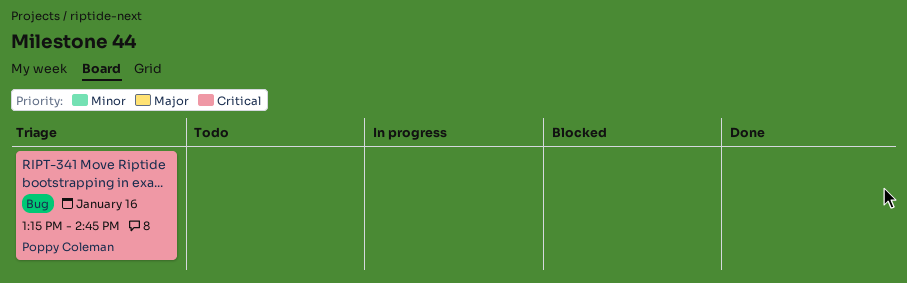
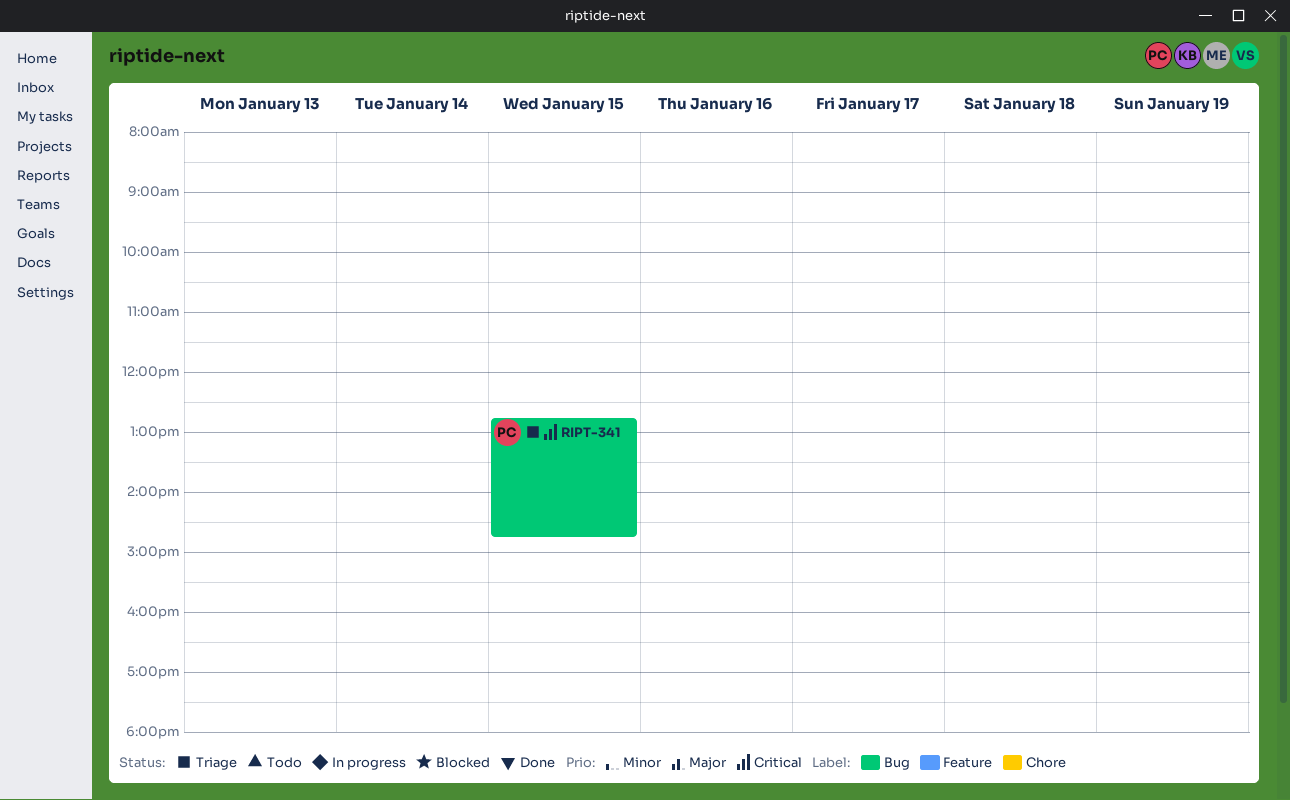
RIPT-341, day: Jan 16 -> Jan 15
RIPT-341, begins: 13:15 -> 12:45

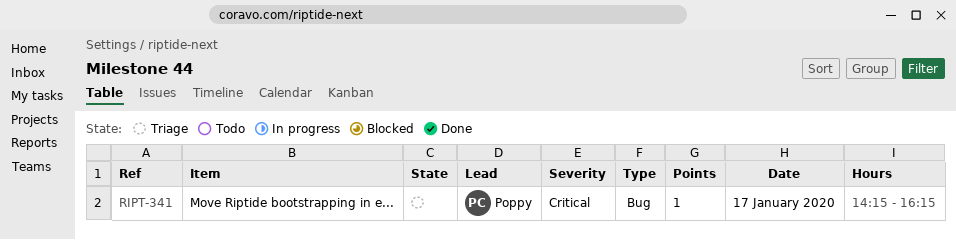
RIPT-341, day: Jan 15 -> Jan 17
RIPT-341, begins: 12:45 -> 14:15
RIPT-341, ends: 14:45 -> 16:15

